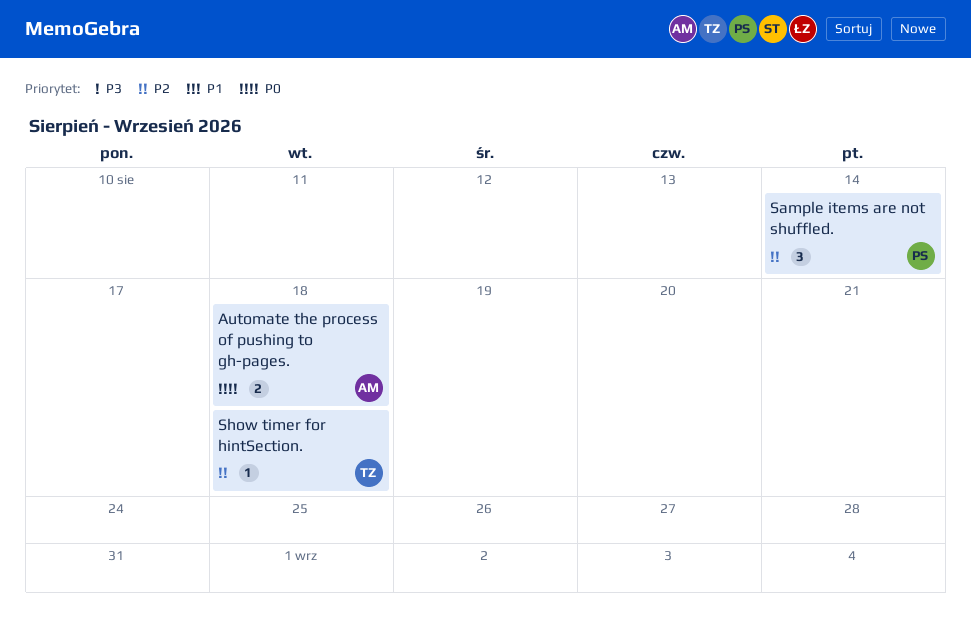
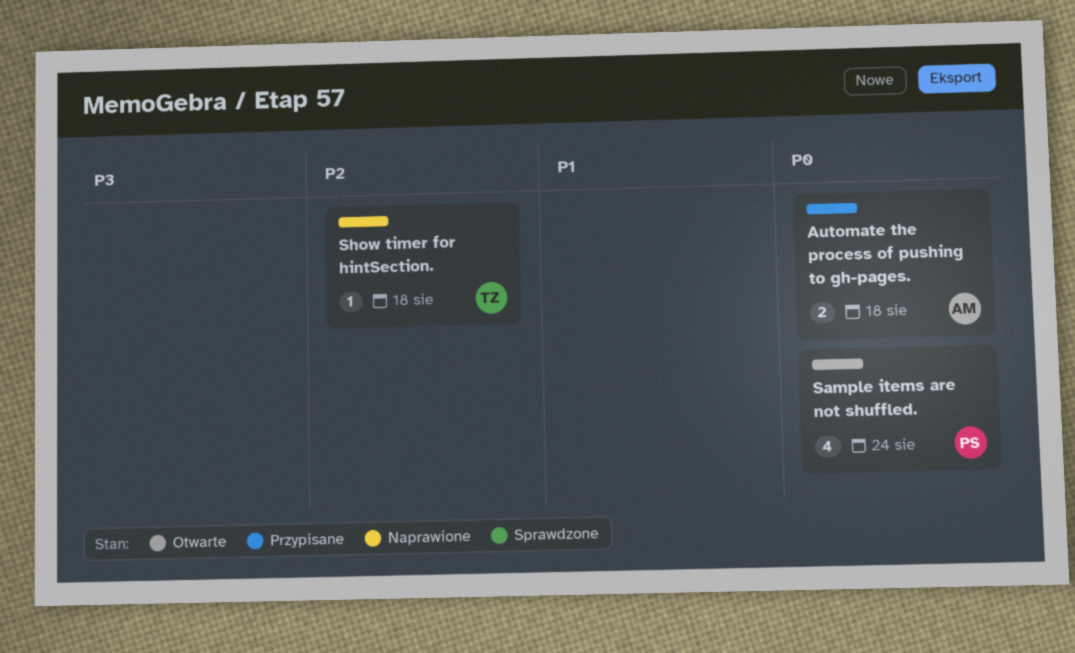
Sample items are not shuffled., priority: P2 -> P0
Sample items are not shuffled., estimate: 3 -> 4
Sample items are not shuffled., due: Aug 14 -> Aug 24

